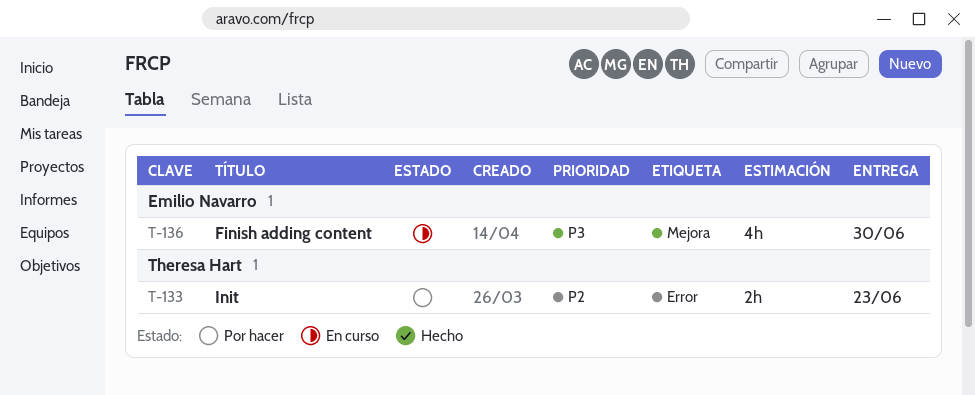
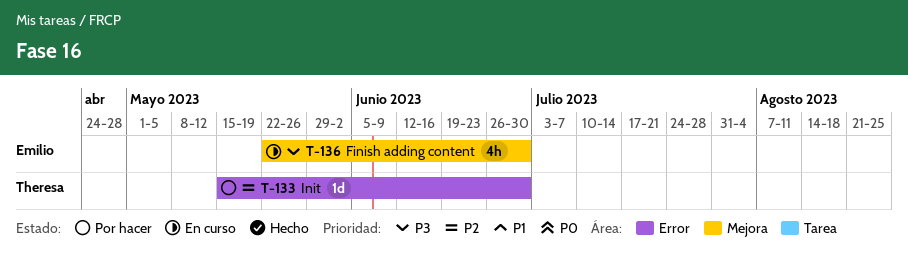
T-133, estimate: 2h -> 1d
T-133, due: Jun 23 -> Jun 30

